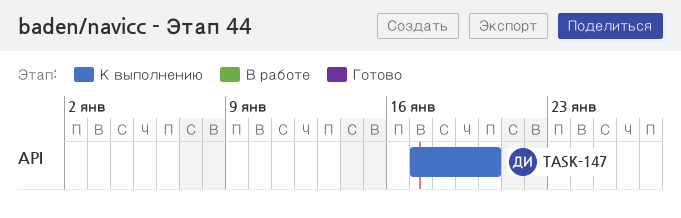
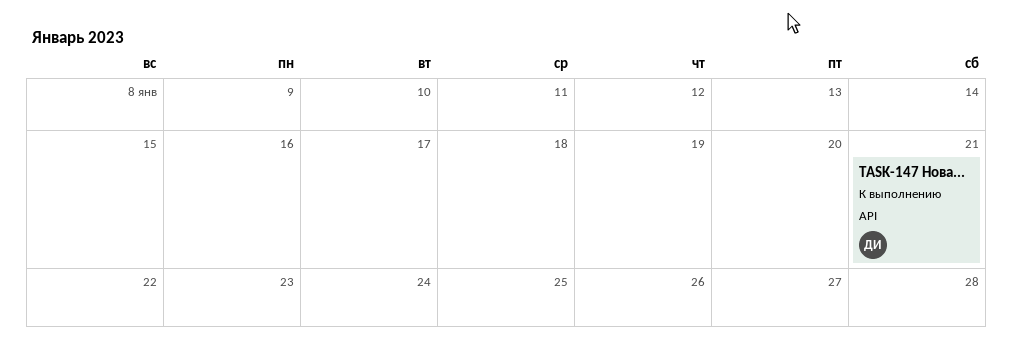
TASK-147, due: Jan 20 -> Jan 21

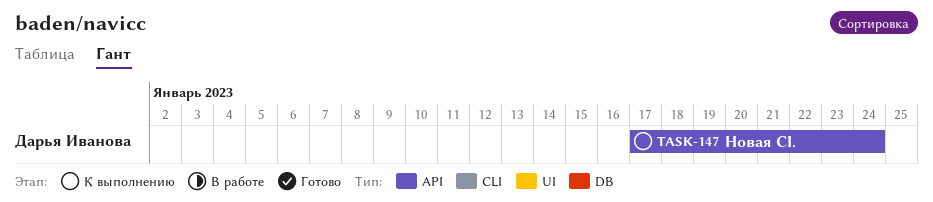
TASK-147, due: Jan 21 -> Jan 24

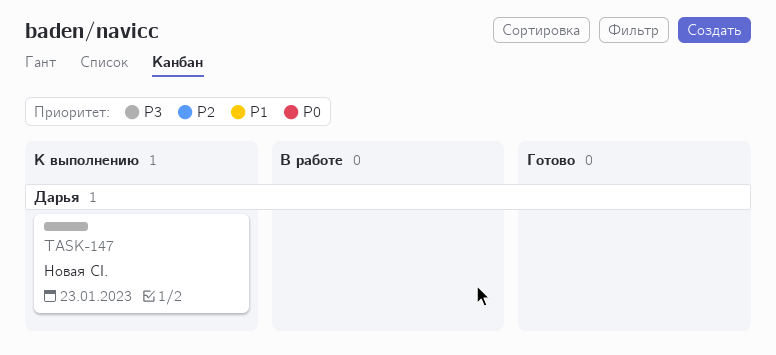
TASK-147, due: Jan 24 -> Jan 23

